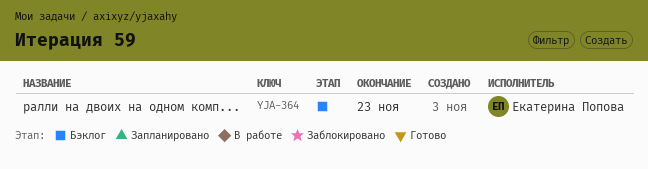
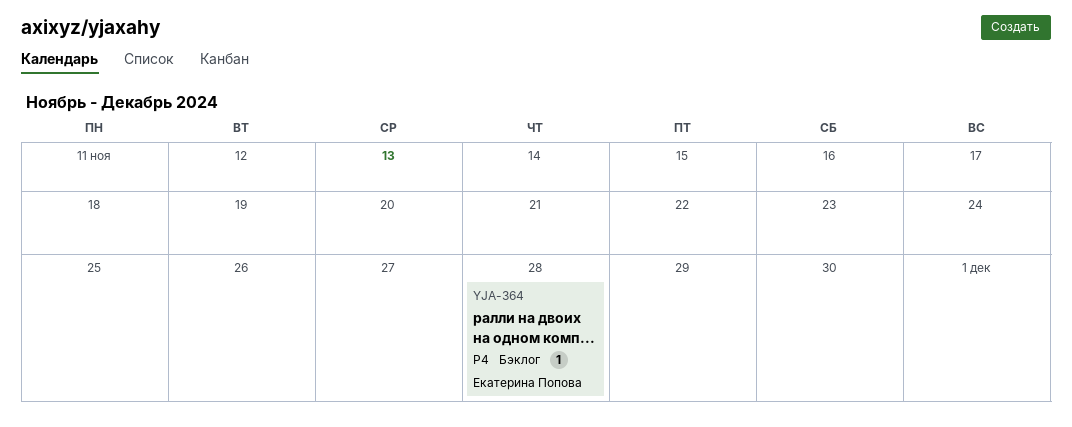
YJA-364, due: Nov 23 -> Nov 28

